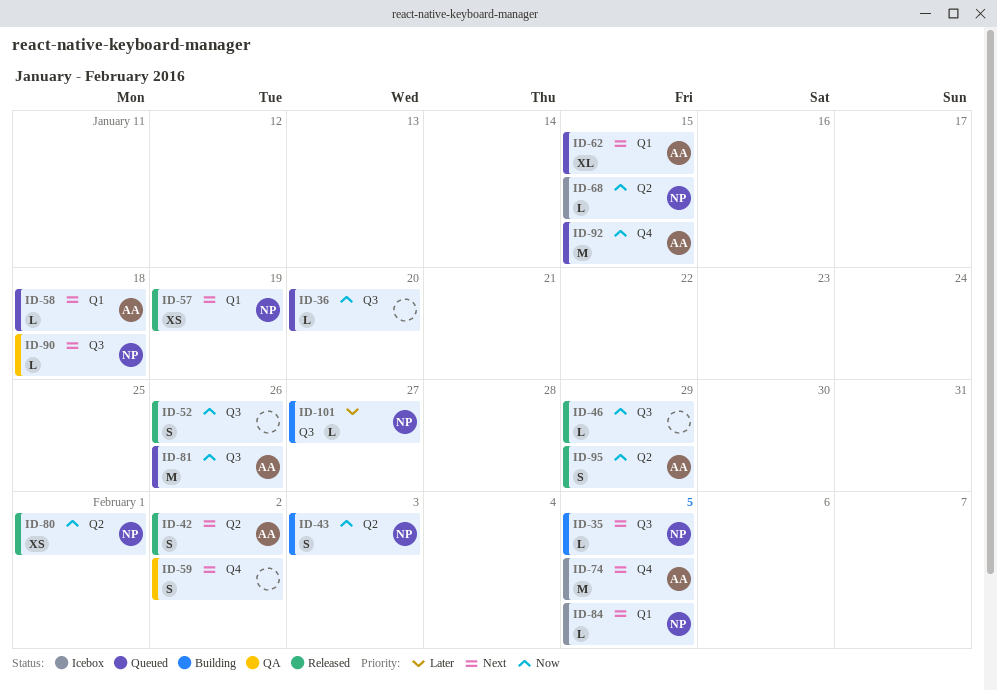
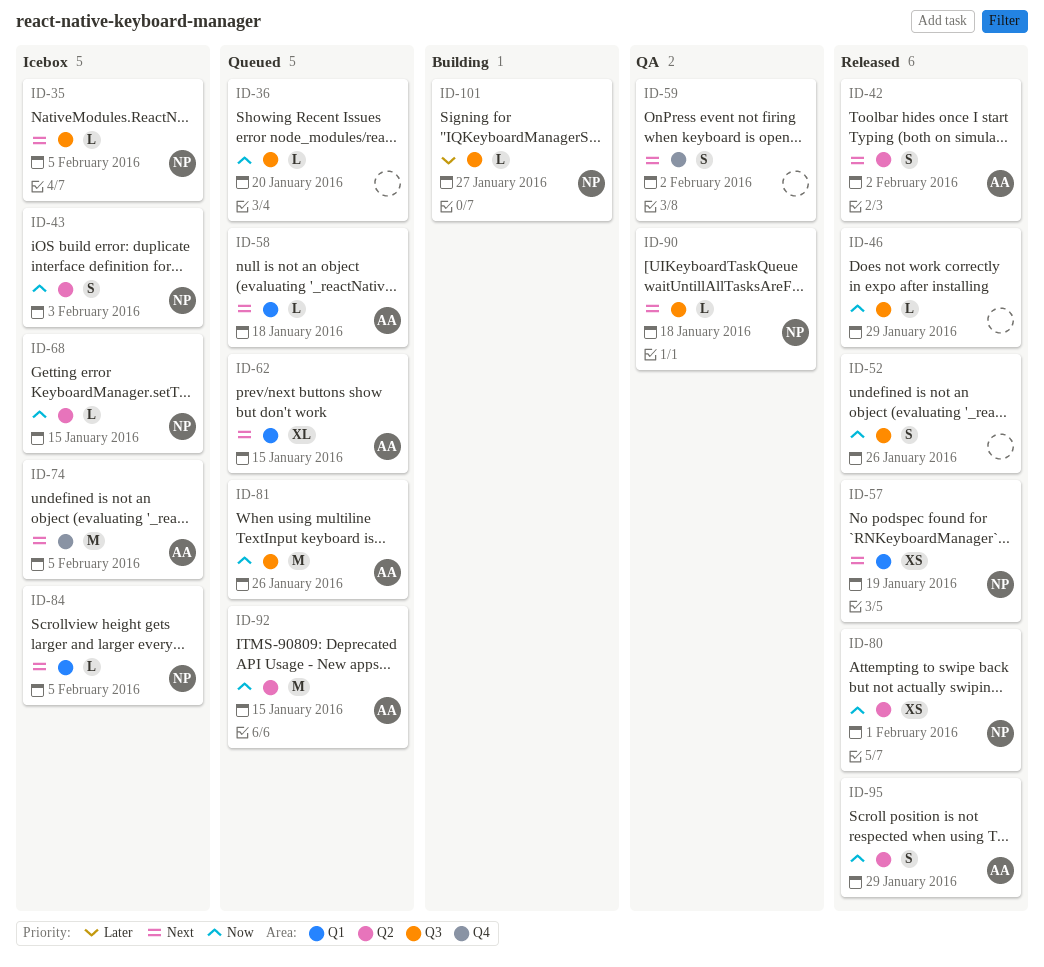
ID-35, status: Building -> Icebox
ID-43, status: Building -> Icebox
ID-92, label: Q4 -> Q2

